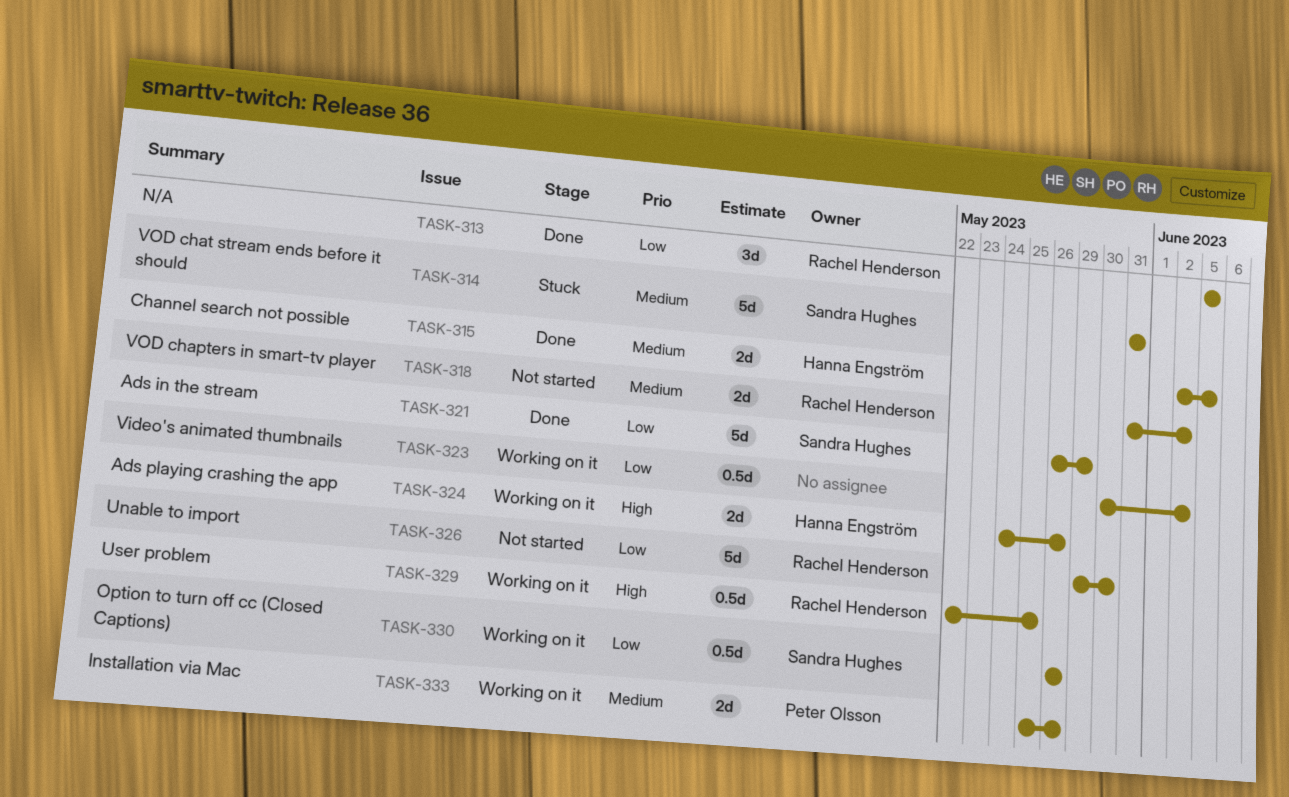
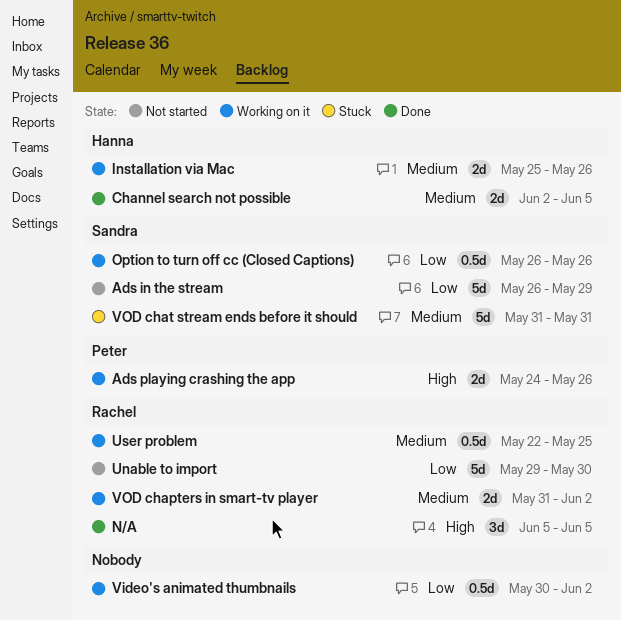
Ads in the stream, status: Done -> Not started
Ads playing crashing the app, owner: Hanna Engström -> Peter Olsson
Installation via Mac, owner: Peter Olsson -> Hanna Engström
N/A, priority: Low -> High
User problem, priority: High -> Medium
VOD chapters in smart-tv player, status: Not started -> Working on it

